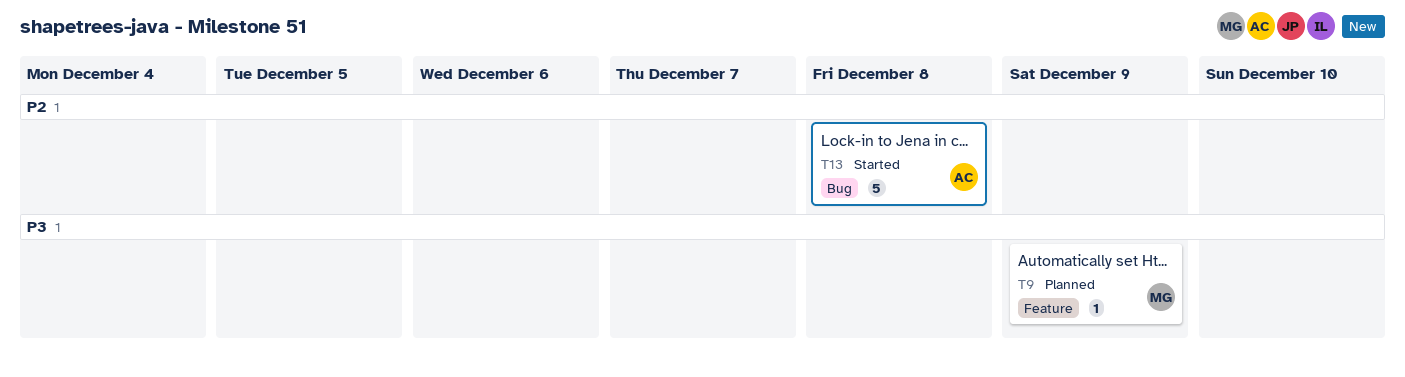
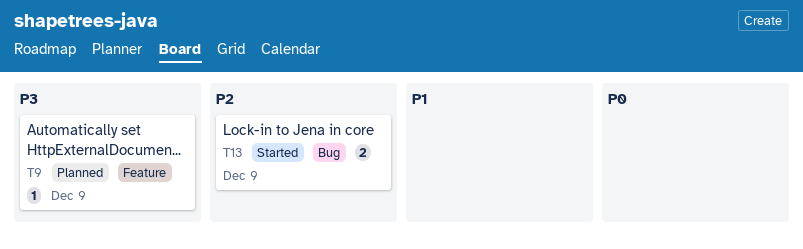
T13, estimate: 5 -> 2
T13, due: Dec 8 -> Dec 9

